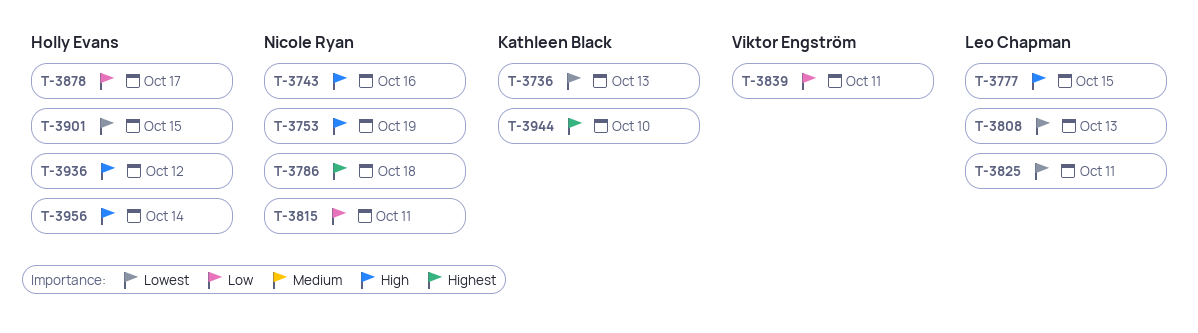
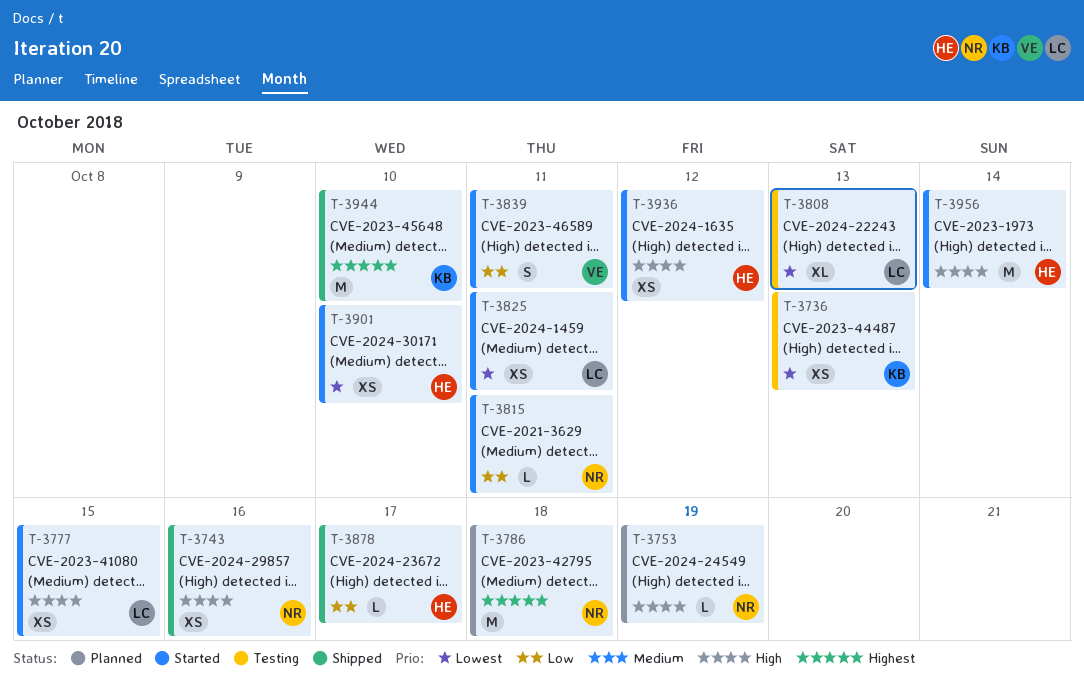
T-3901, due: Oct 15 -> Oct 10

